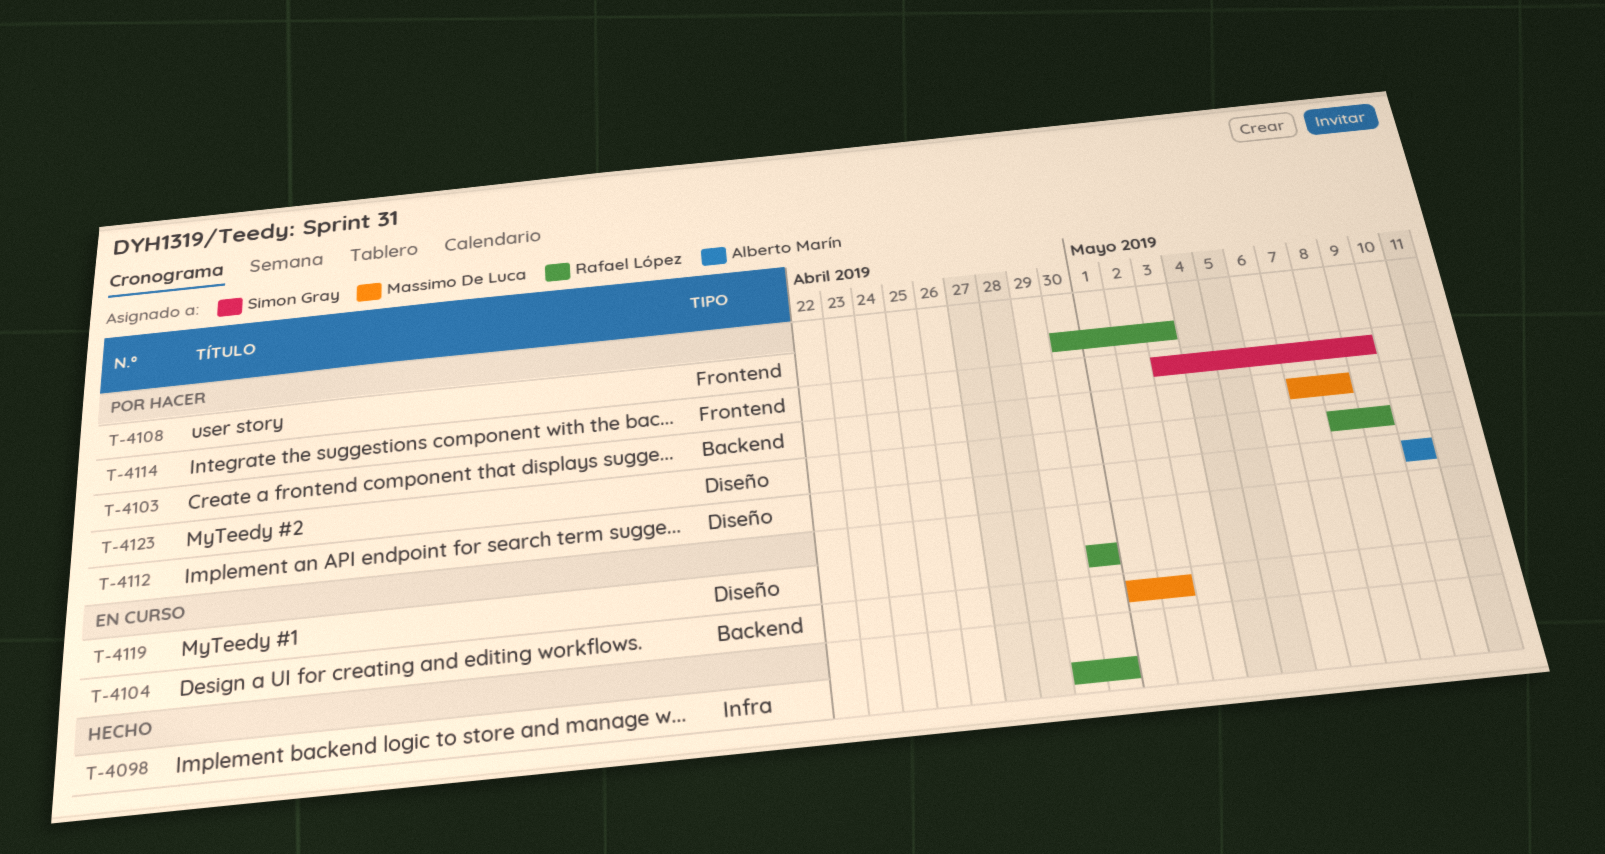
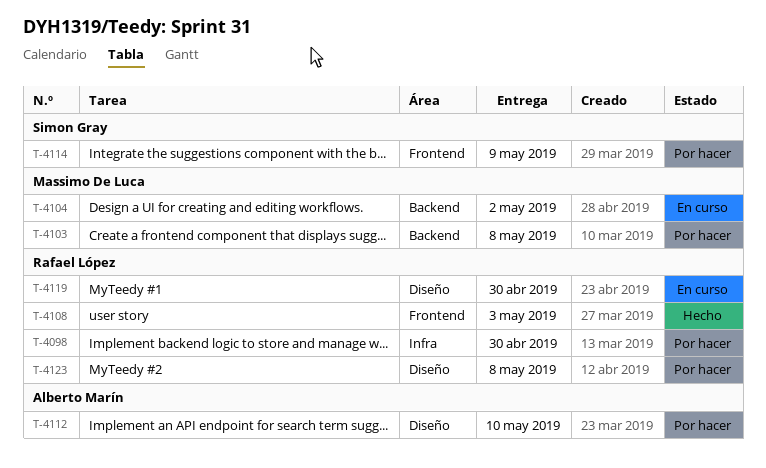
T-4098, status: Hecho -> Por hacer
T-4108, status: Por hacer -> Hecho
T-4123, due: May 9 -> May 8

